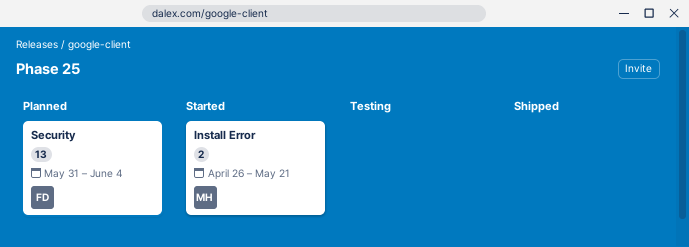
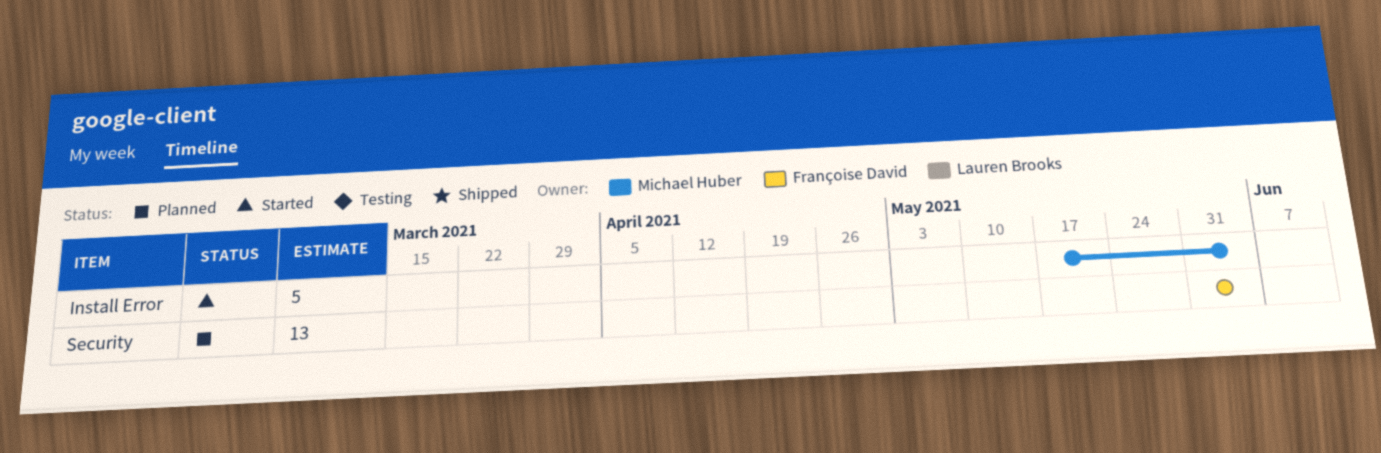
Install Error, estimate: 2 -> 5
Install Error, start: Apr 26 -> May 17
Install Error, due: May 21 -> Jun 4

